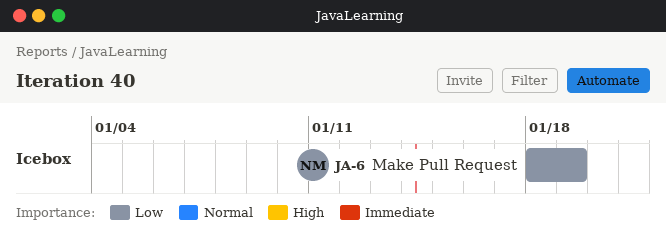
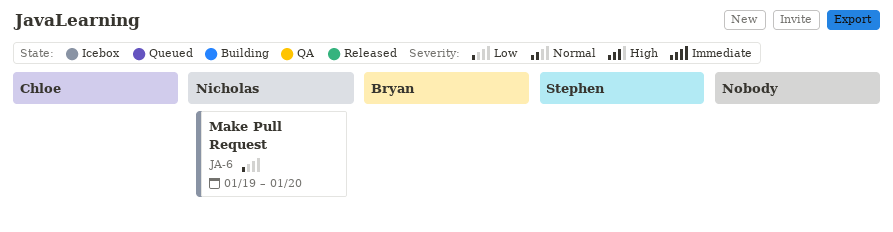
JA-6, start: Jan 18 -> Jan 19
JA-6, due: Jan 19 -> Jan 20

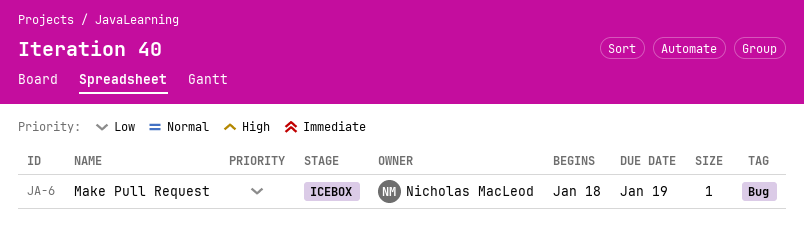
JA-6, start: Jan 19 -> Jan 18
JA-6, due: Jan 20 -> Jan 19

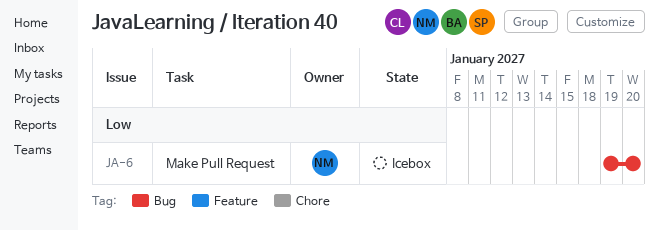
JA-6, start: Jan 18 -> Jan 19
JA-6, due: Jan 19 -> Jan 20

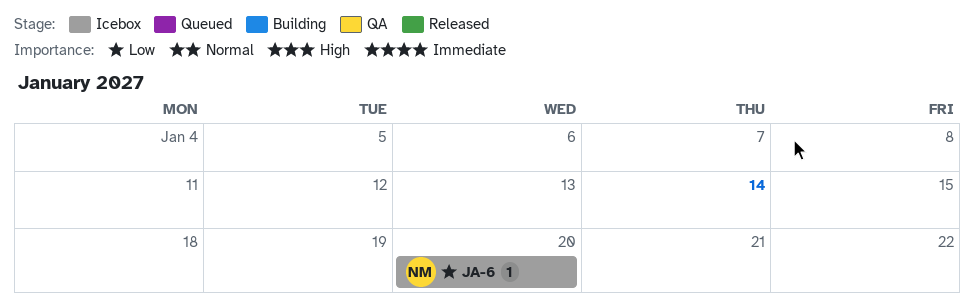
JA-6, start: Jan 19 -> Jan 20

